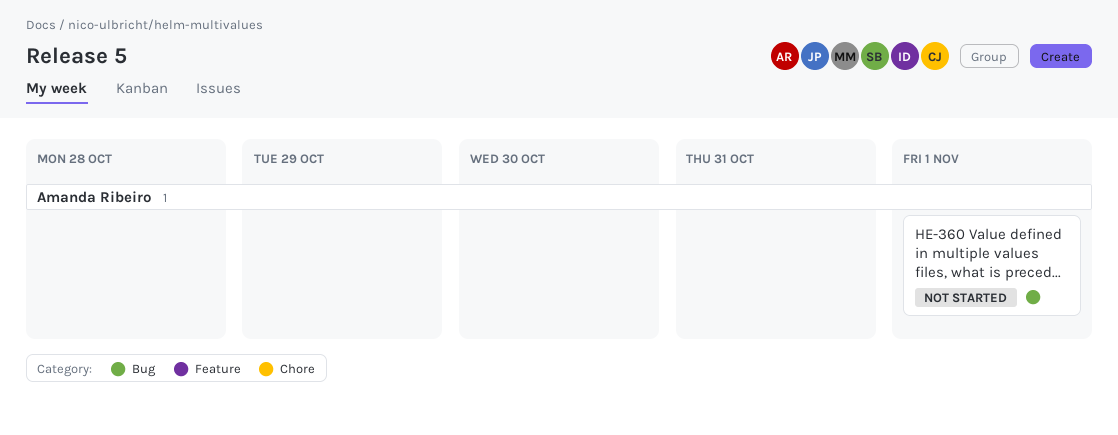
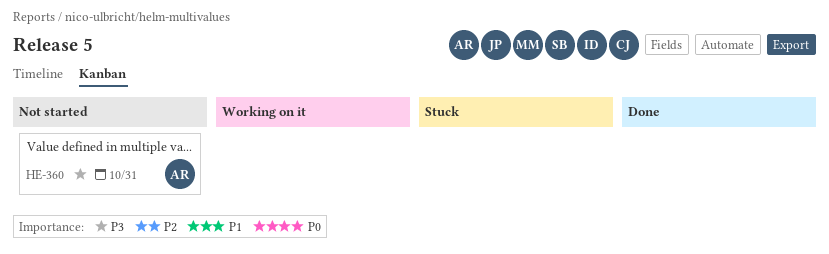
HE-360, due: Nov 1 -> Oct 31

